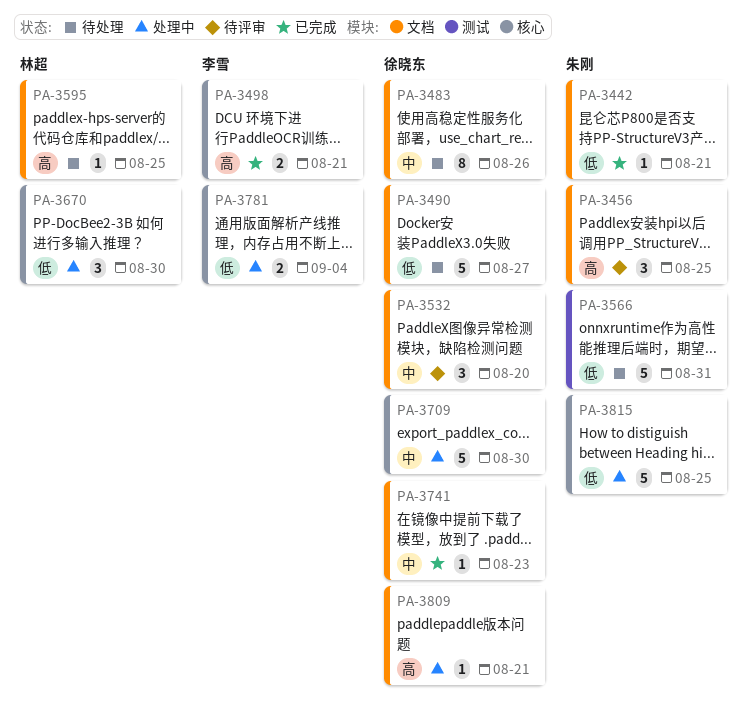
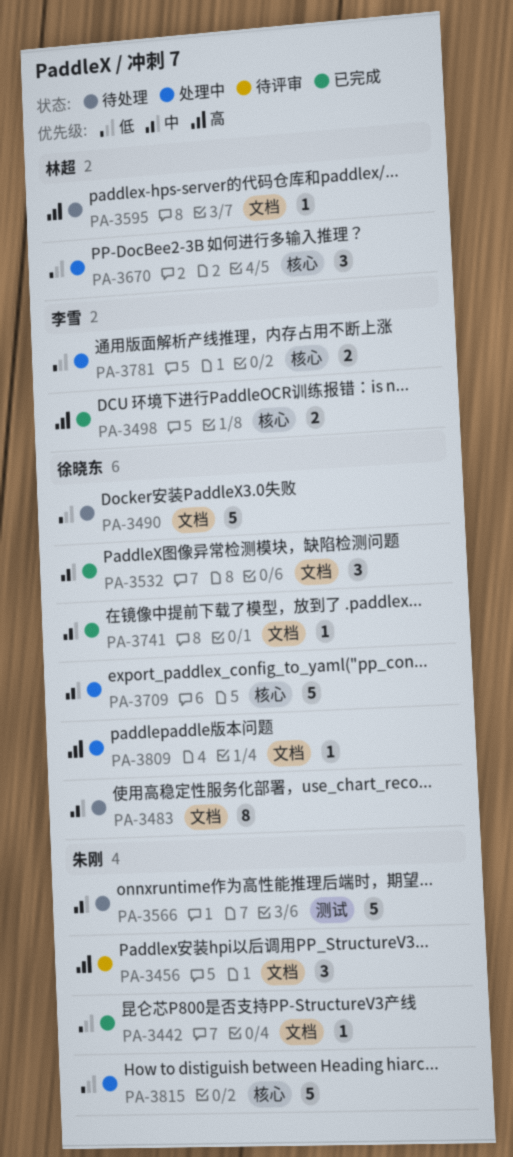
PA-3532, status: 待评审 -> 已完成
PA-3566, priority: 低 -> 中

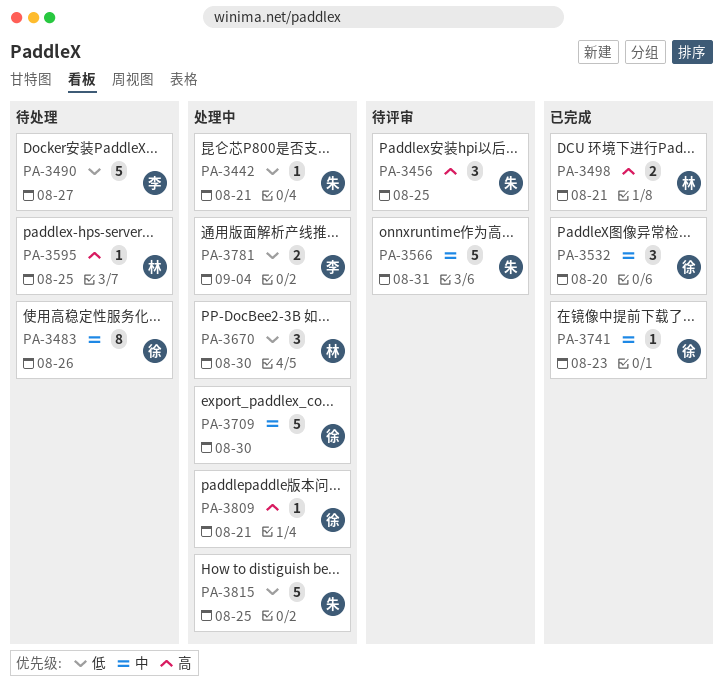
PA-3442, status: 已完成 -> 处理中
PA-3490, owner: 徐晓东 -> 李雪
PA-3498, owner: 李雪 -> 林超
PA-3566, status: 待处理 -> 待评审

